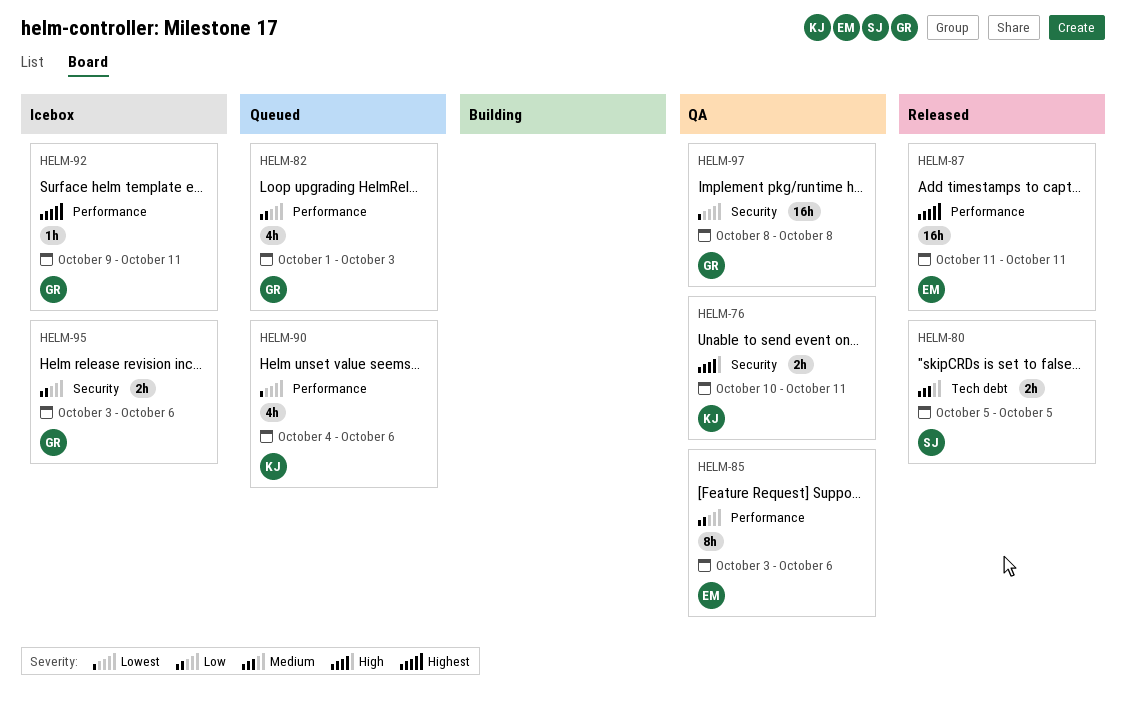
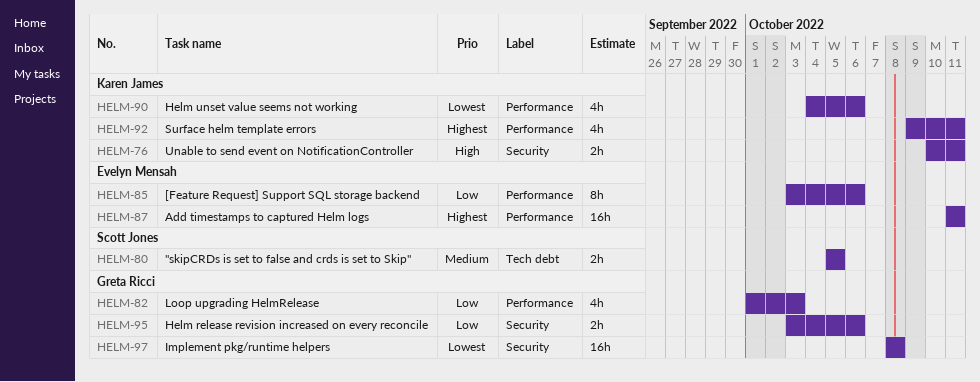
HELM-92, owner: Greta Ricci -> Karen James
HELM-92, estimate: 1h -> 4h

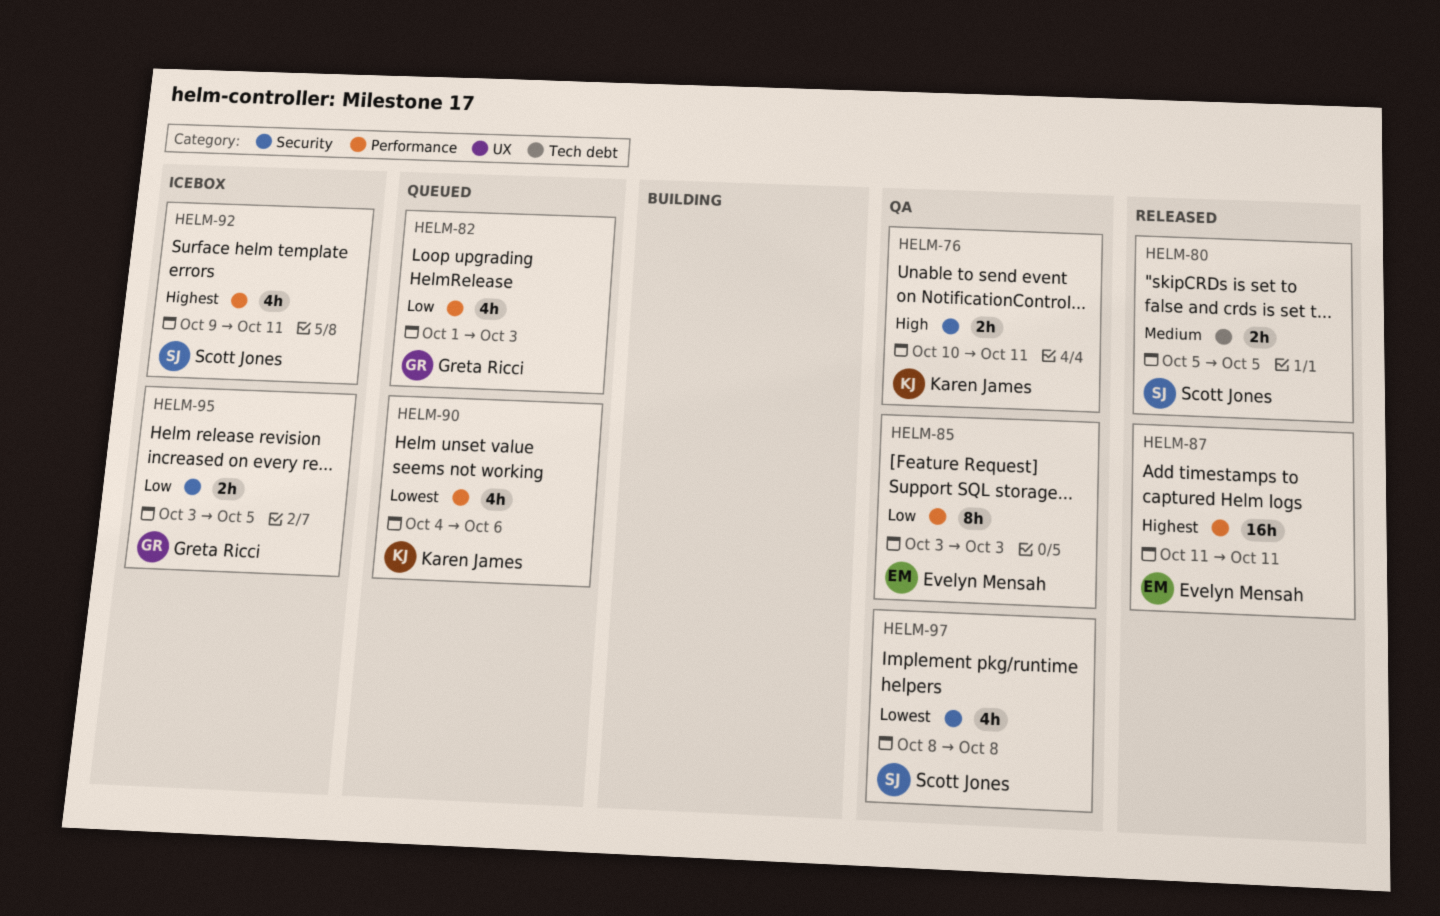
HELM-85, due: Oct 6 -> Oct 3
HELM-92, owner: Karen James -> Scott Jones
HELM-95, due: Oct 6 -> Oct 5
HELM-97, owner: Greta Ricci -> Scott Jones
HELM-97, estimate: 16h -> 4h

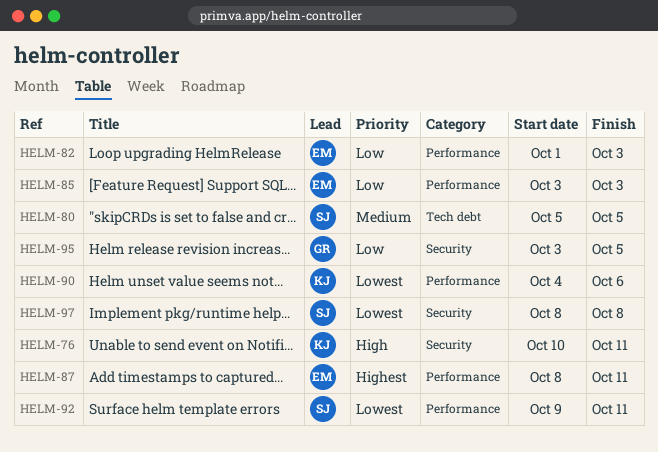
HELM-82, owner: Greta Ricci -> Evelyn Mensah
HELM-87, start: Oct 11 -> Oct 8
HELM-92, priority: Highest -> Lowest

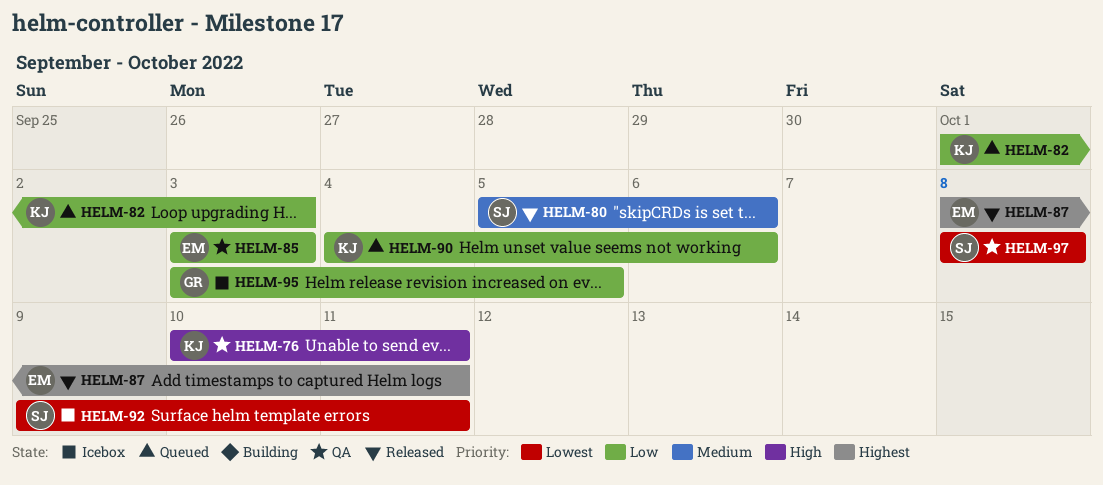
HELM-80, due: Oct 5 -> Oct 6
HELM-82, owner: EM -> KJ
HELM-90, priority: Lowest -> Low

